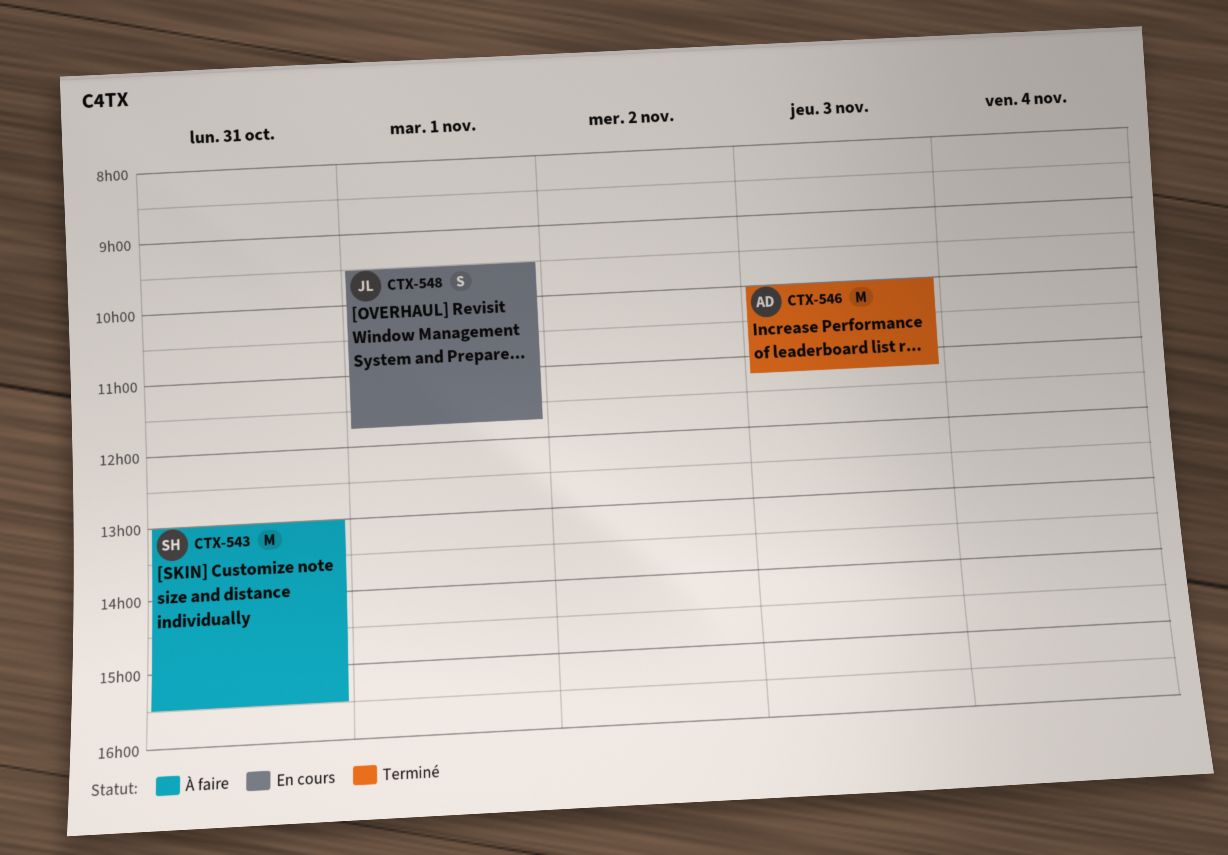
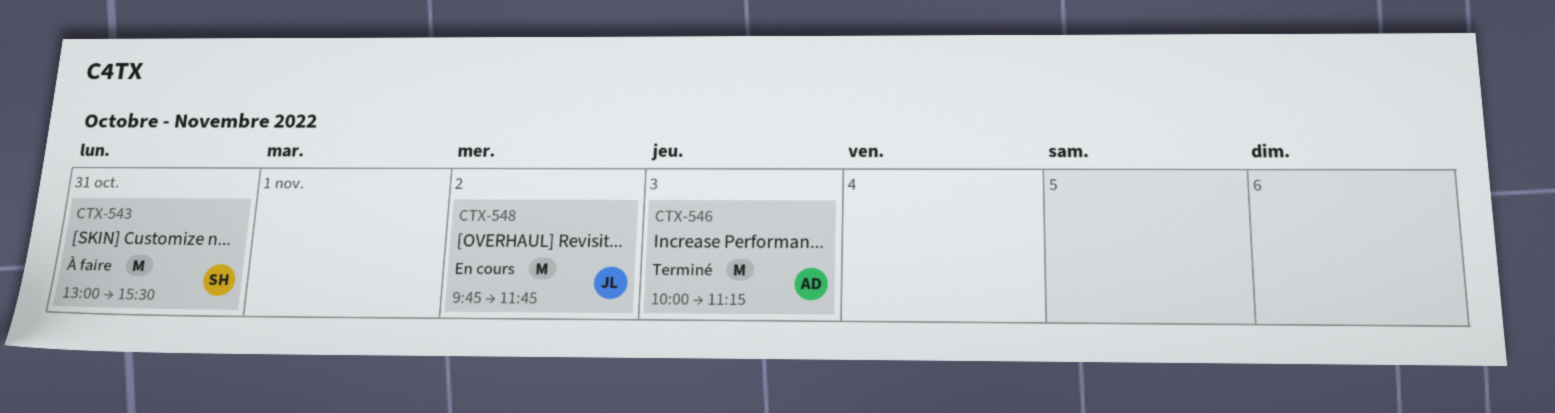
CTX-548, estimate: S -> M
CTX-548, day: Nov 1 -> Nov 2
CTX-548, begins: 09:30 -> 09:45

